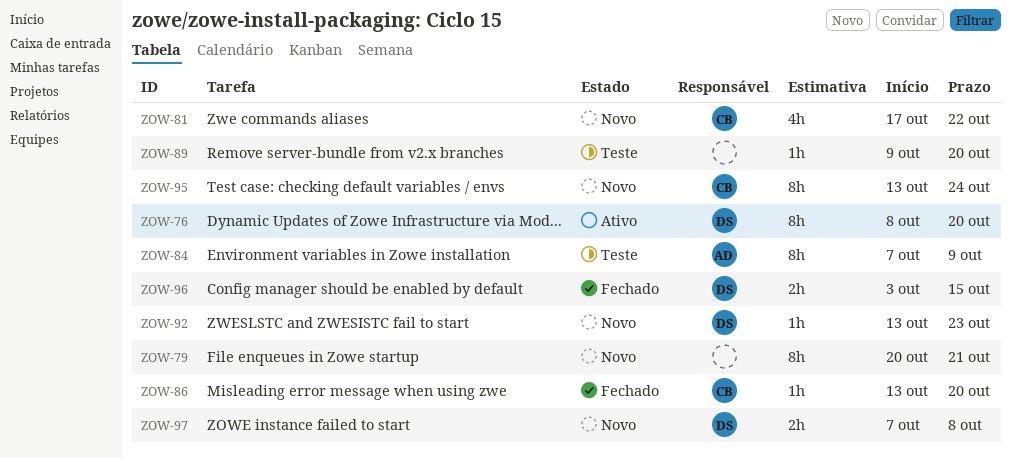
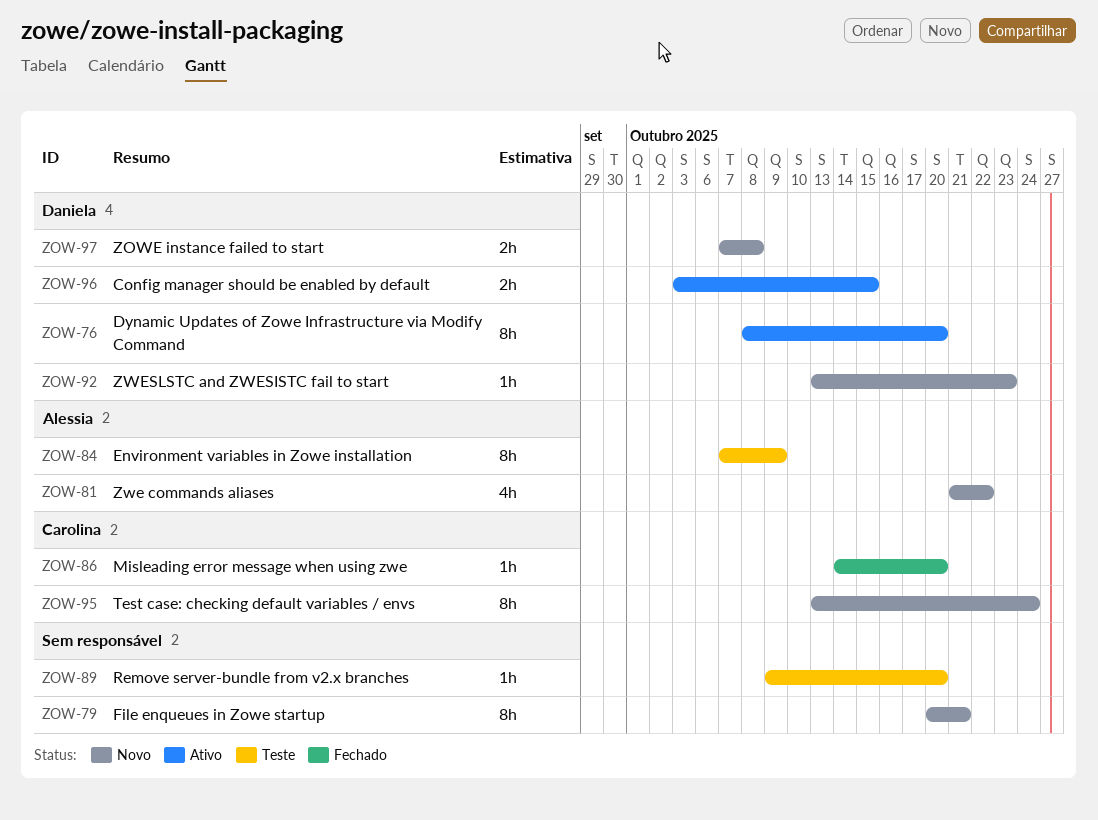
ZOW-81, owner: Carolina -> Alessia
ZOW-81, start: Oct 17 -> Oct 21
ZOW-86, start: Oct 13 -> Oct 14
ZOW-96, status: Fechado -> Ativo

